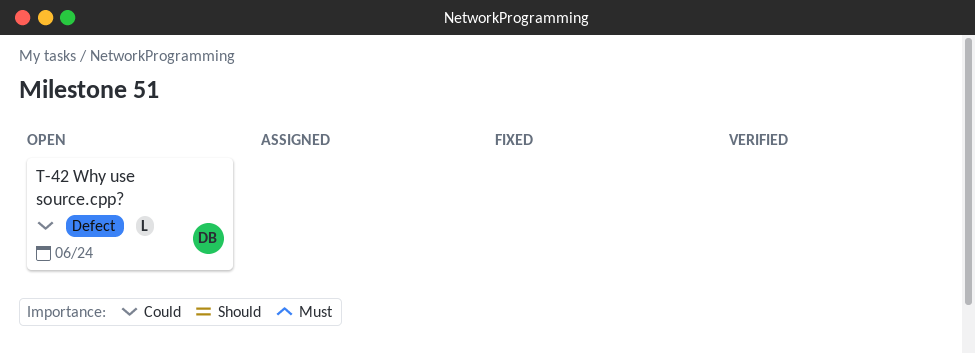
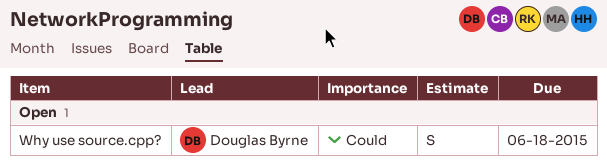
Why use source.cpp?, estimate: L -> S
Why use source.cpp?, due: Jun 24 -> Jun 18

